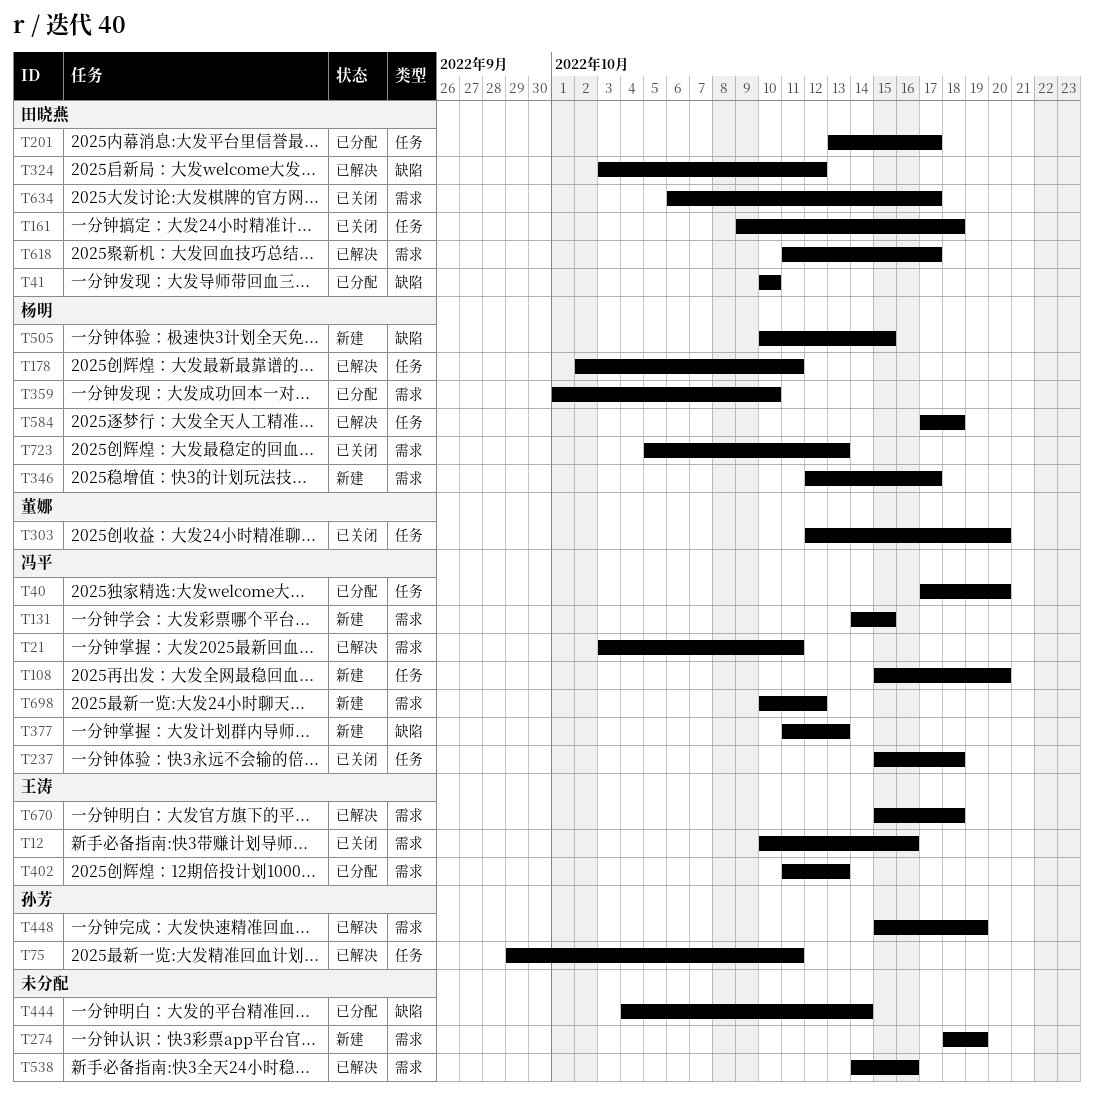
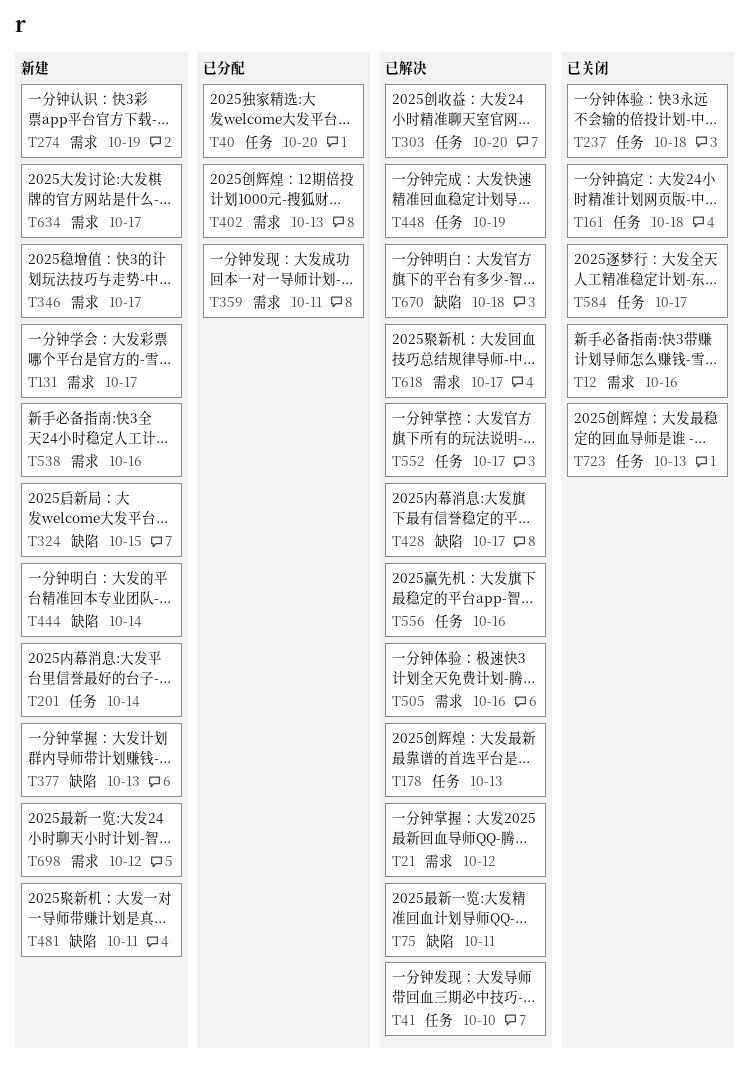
T21, due: Oct 11 -> Oct 12
T41, status: 已分配 -> 已解决
T41, label: 缺陷 -> 任务
T75, label: 任务 -> 缺陷
T108: present -> none
T131, due: Oct 15 -> Oct 17
T178, due: Oct 11 -> Oct 13
T201, status: 已分配 -> 新建
T201, due: Oct 17 -> Oct 14
T303, status: 已关闭 -> 已解决
T324, status: 已解决 -> 新建
T324, due: Oct 12 -> Oct 15
T359, due: Oct 10 -> Oct 11
T428: none -> present
T444, status: 已分配 -> 新建
T448, label: 需求 -> 任务
T481: none -> present
T505, status: 新建 -> 已解决
T505, label: 缺陷 -> 需求
T505, due: Oct 15 -> Oct 16
T538, status: 已解决 -> 新建
T552: none -> present
T556: none -> present
T584, status: 已解决 -> 已关闭
T584, due: Oct 18 -> Oct 17
T634, status: 已关闭 -> 新建
T670, label: 需求 -> 缺陷
T723, label: 需求 -> 任务

